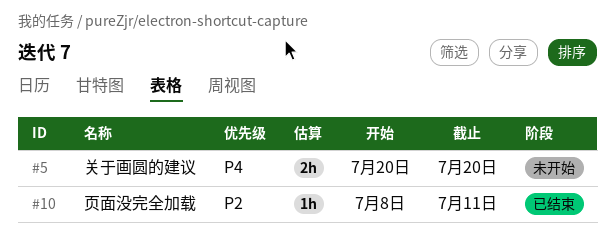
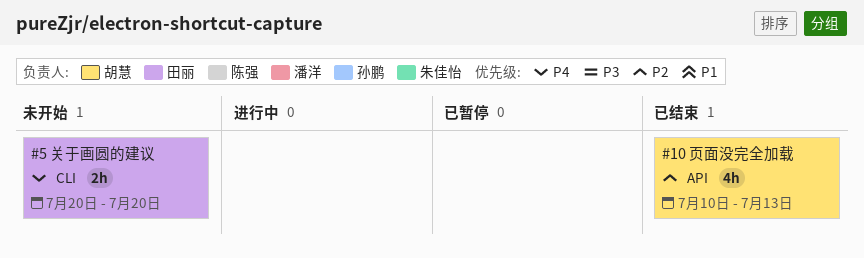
#10, estimate: 1h -> 4h
#10, start: Jul 8 -> Jul 10
#10, due: Jul 11 -> Jul 13

